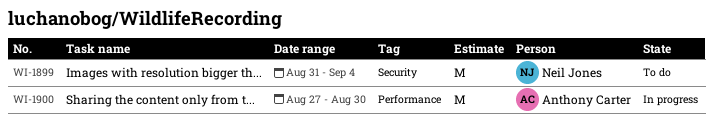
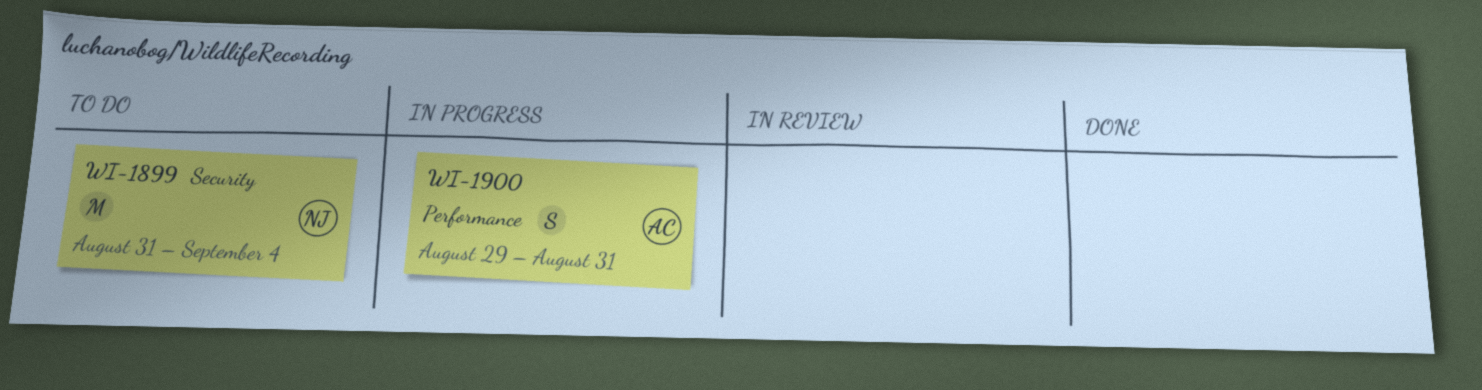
WI-1900, estimate: M -> S
WI-1900, start: Aug 27 -> Aug 29
WI-1900, due: Aug 30 -> Aug 31

